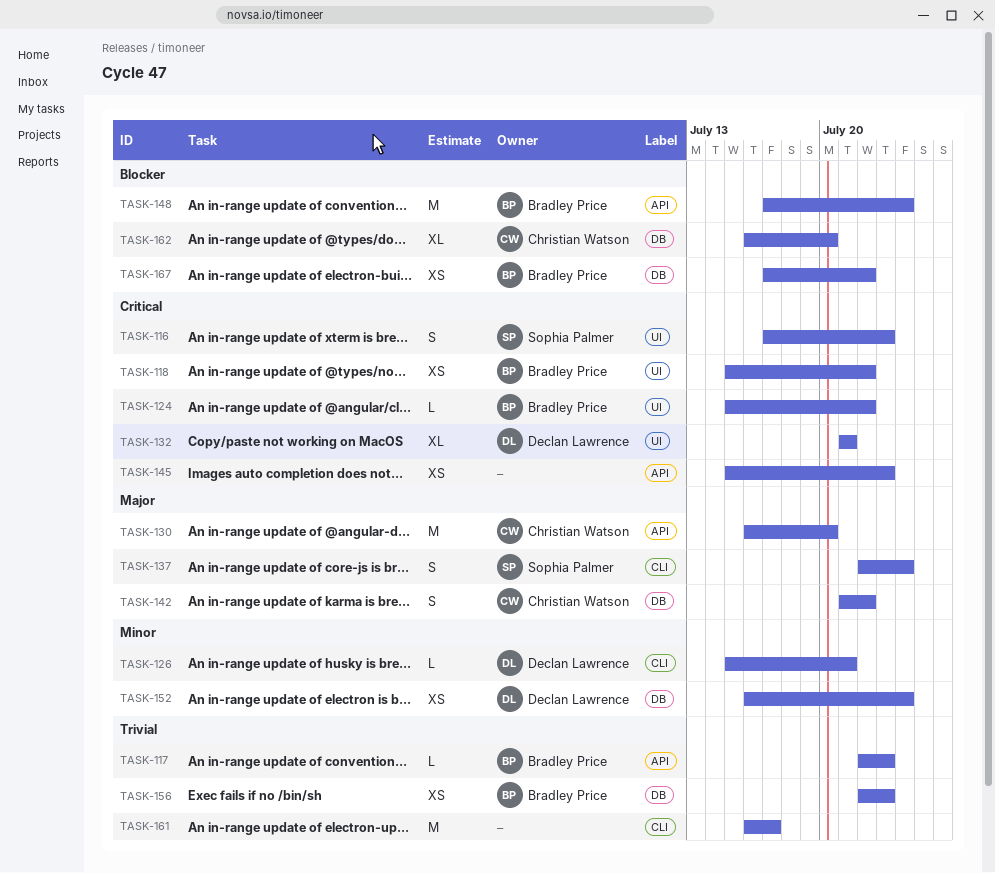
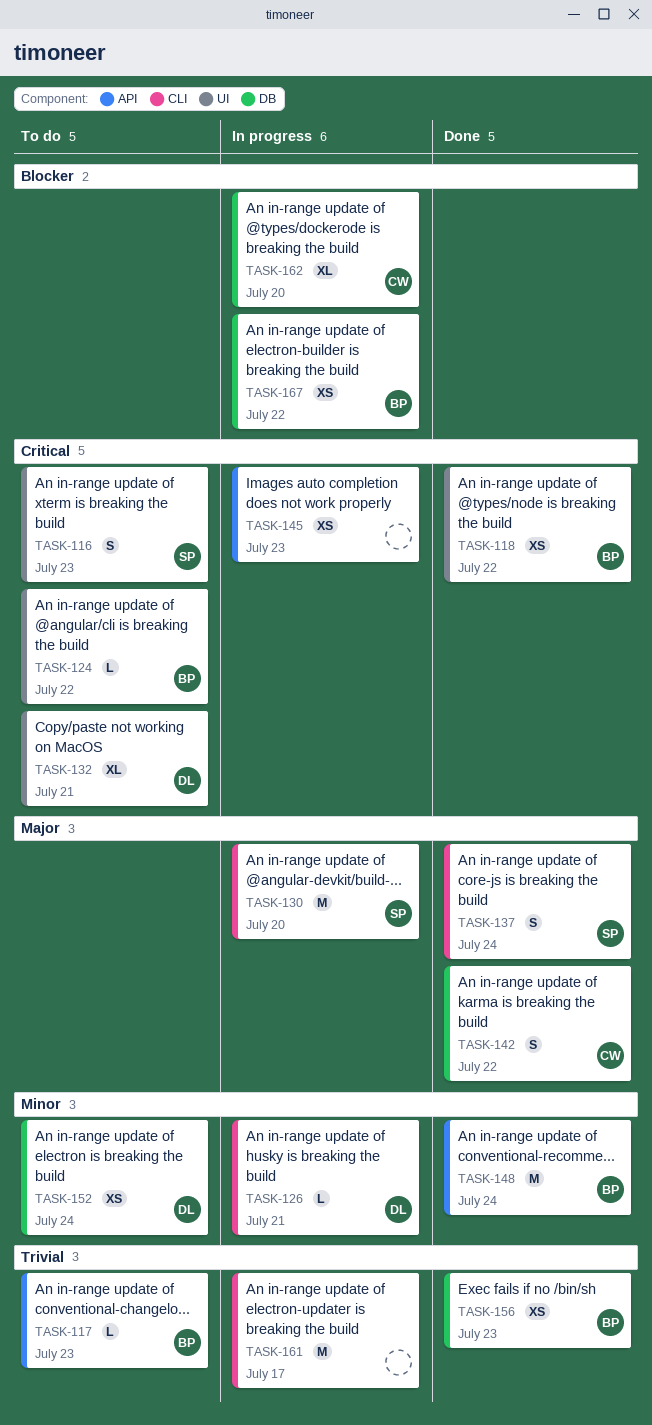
TASK-130, owner: Christian Watson -> Sophia Palmer
TASK-130, label: API -> CLI
TASK-148, priority: Blocker -> Minor

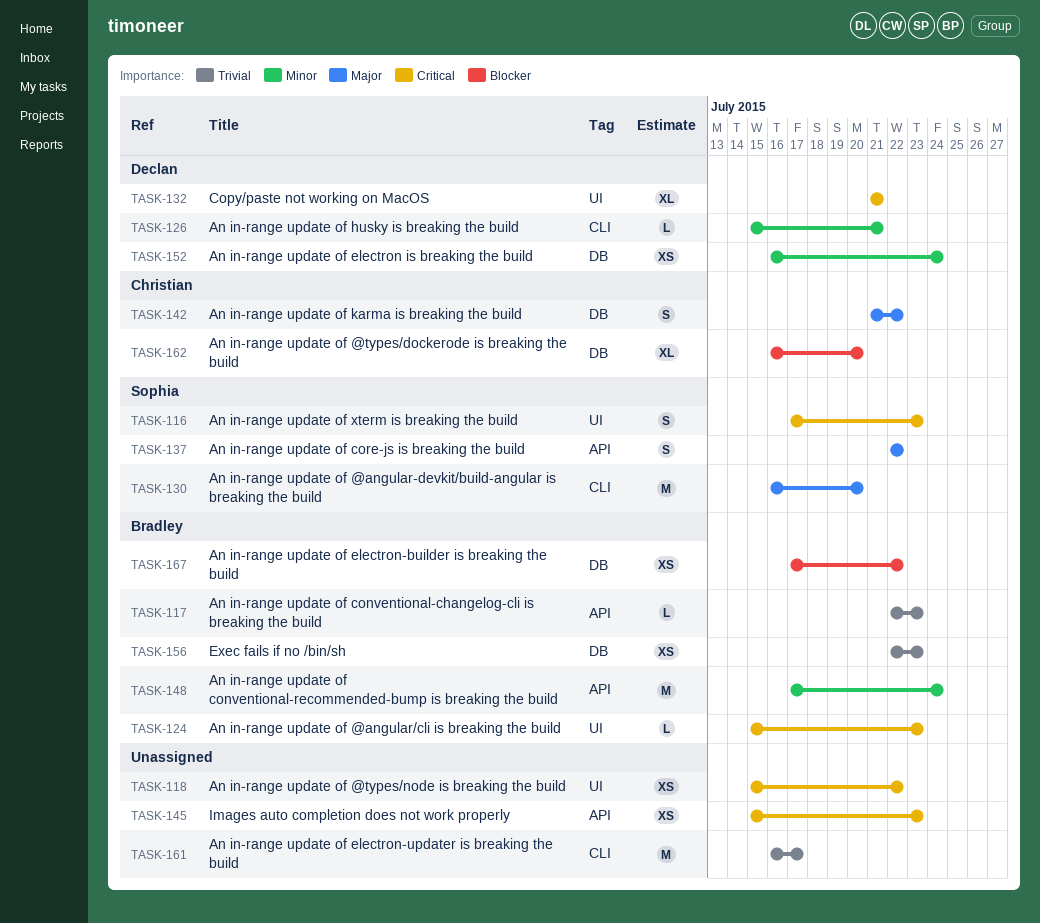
TASK-118, owner: Bradley -> none
TASK-124, due: Jul 22 -> Jul 23
TASK-137, label: CLI -> API
TASK-137, due: Jul 24 -> Jul 22

